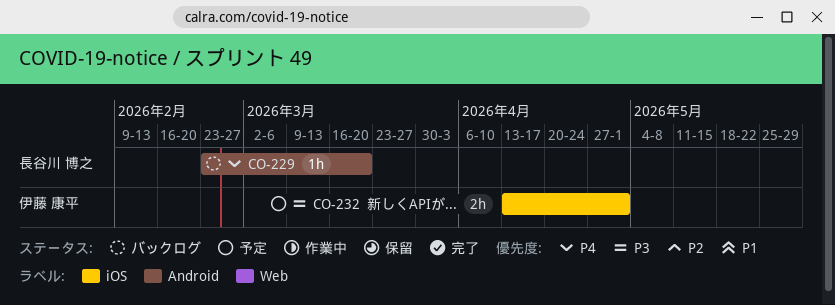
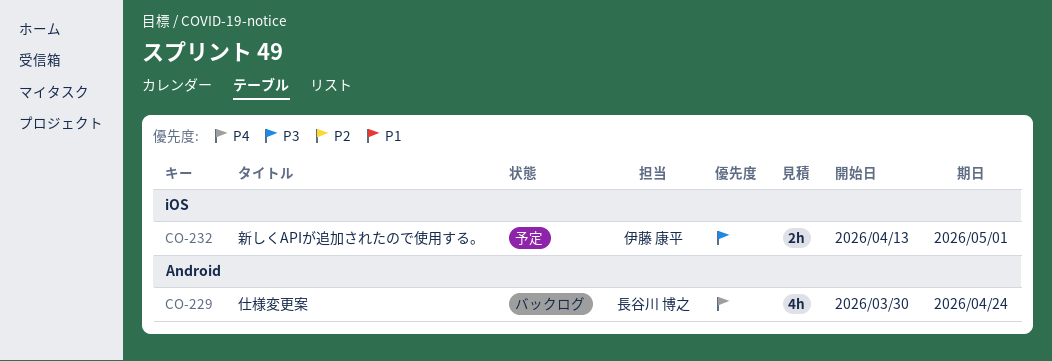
CO-229, estimate: 1h -> 4h
CO-229, start: Feb 23 -> Mar 30
CO-229, due: Mar 20 -> Apr 24

